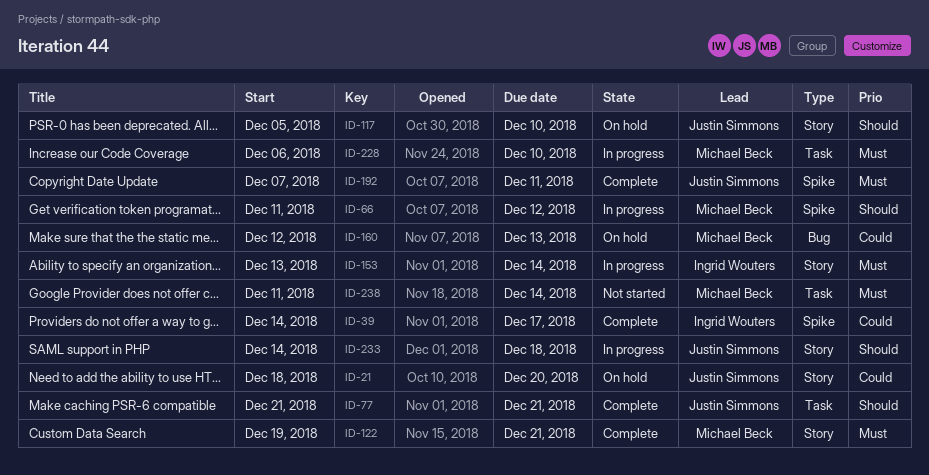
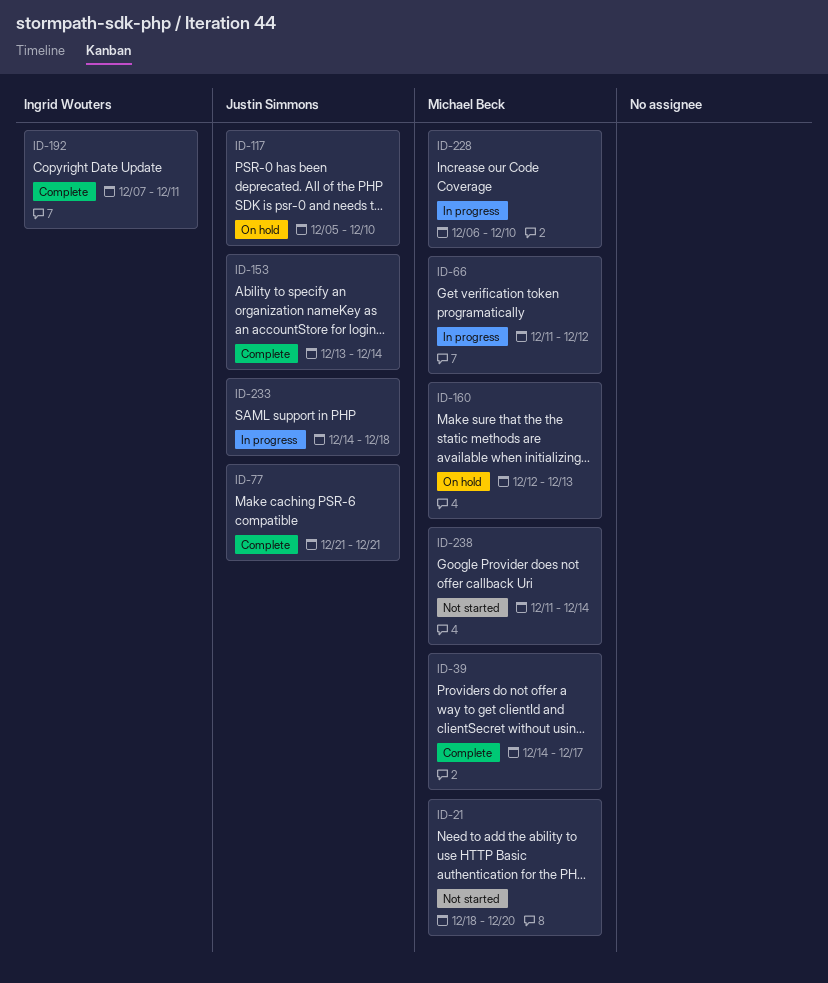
ID-21, status: On hold -> Not started
ID-21, owner: Justin Simmons -> Michael Beck
ID-39, owner: Ingrid Wouters -> Michael Beck
ID-122: present -> none
ID-153, status: In progress -> Complete
ID-153, owner: Ingrid Wouters -> Justin Simmons
ID-192, owner: Justin Simmons -> Ingrid Wouters

